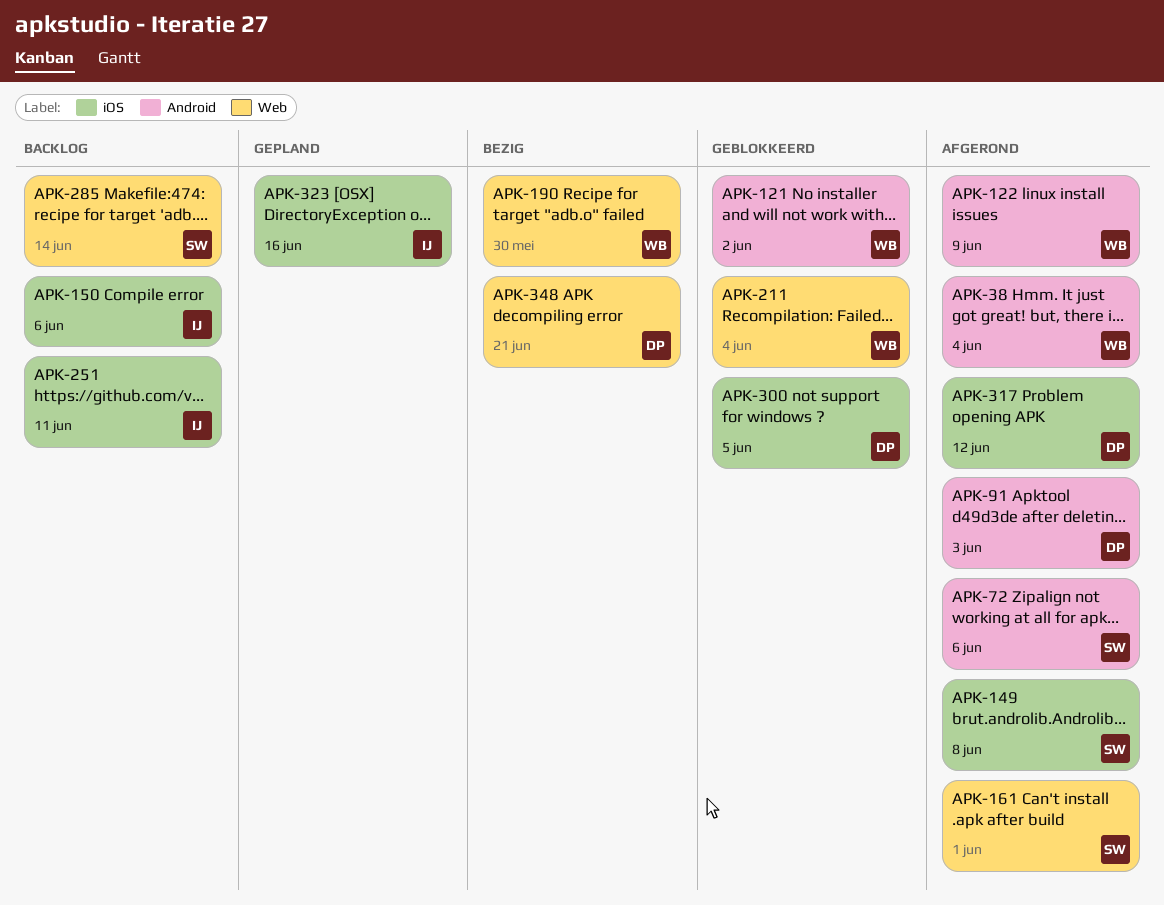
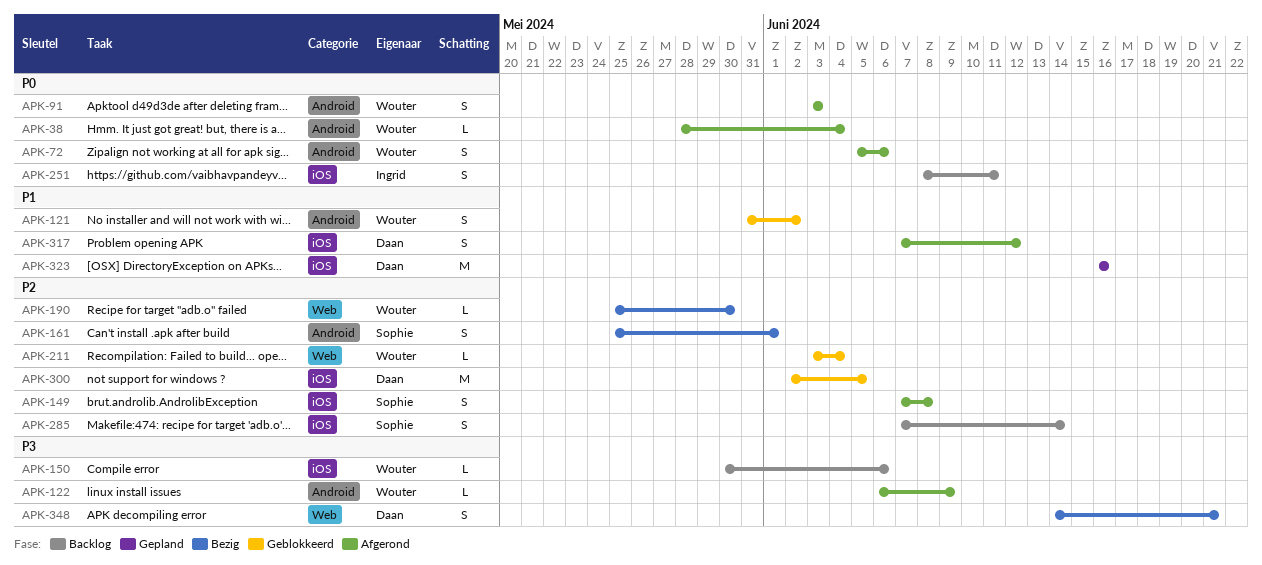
APK-72, owner: Sophie -> Wouter
APK-91, owner: Daan -> Wouter
APK-150, owner: Ingrid -> Wouter
APK-161, status: Afgerond -> Bezig
APK-161, label: Web -> Android
APK-285, label: Web -> iOS
APK-323, owner: Ingrid -> Daan

